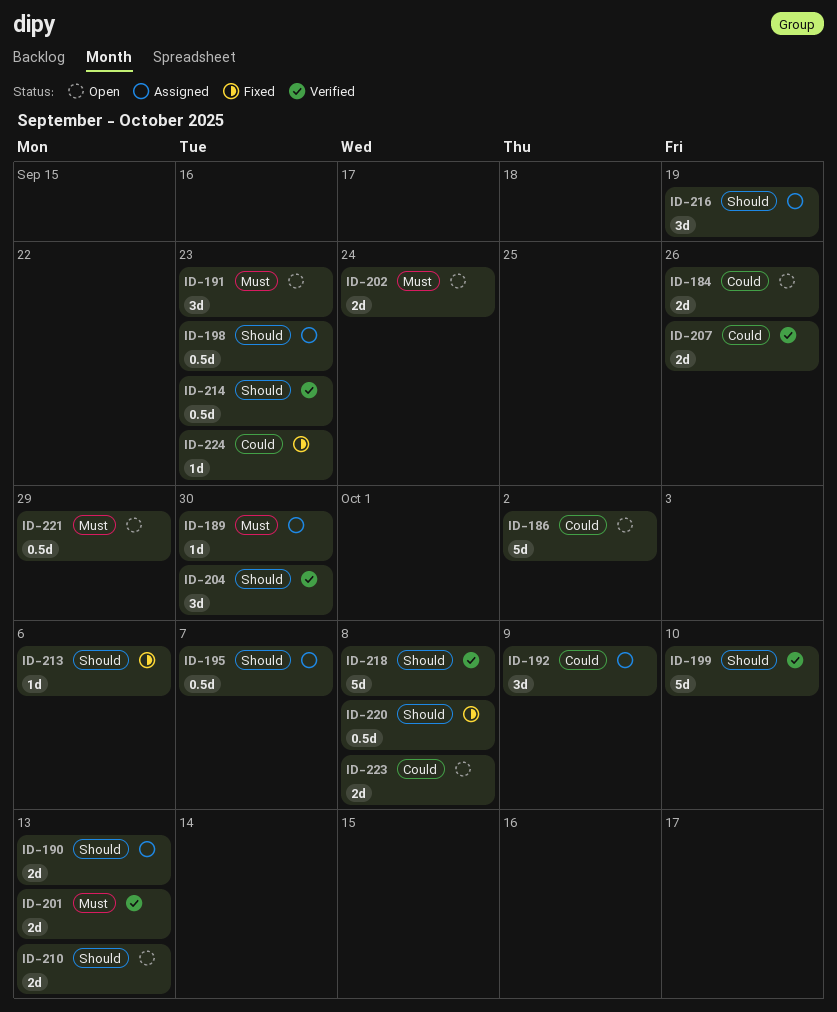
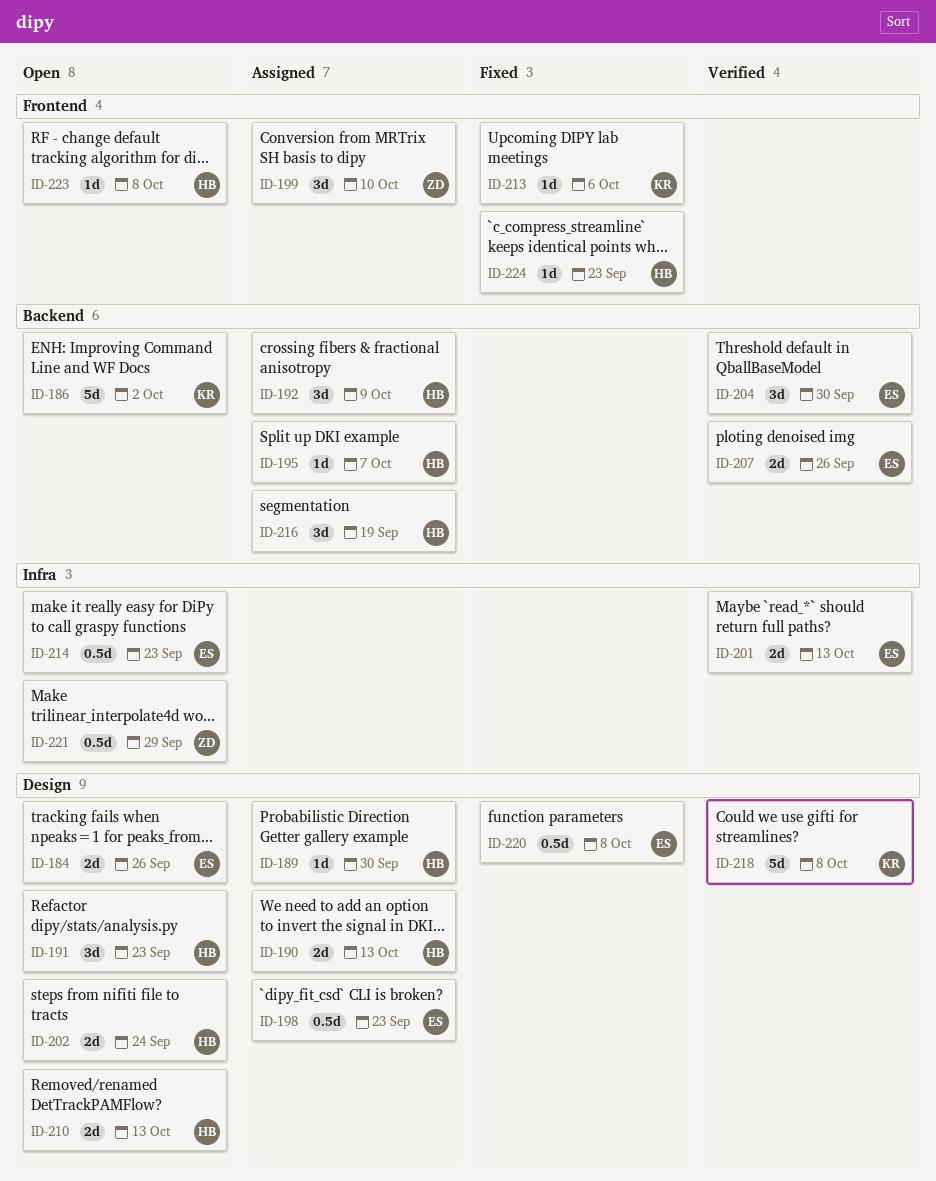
ID-195, estimate: 0.5d -> 1d
ID-199, status: Verified -> Assigned
ID-199, estimate: 5d -> 3d
ID-214, status: Verified -> Open
ID-223, estimate: 2d -> 1d

